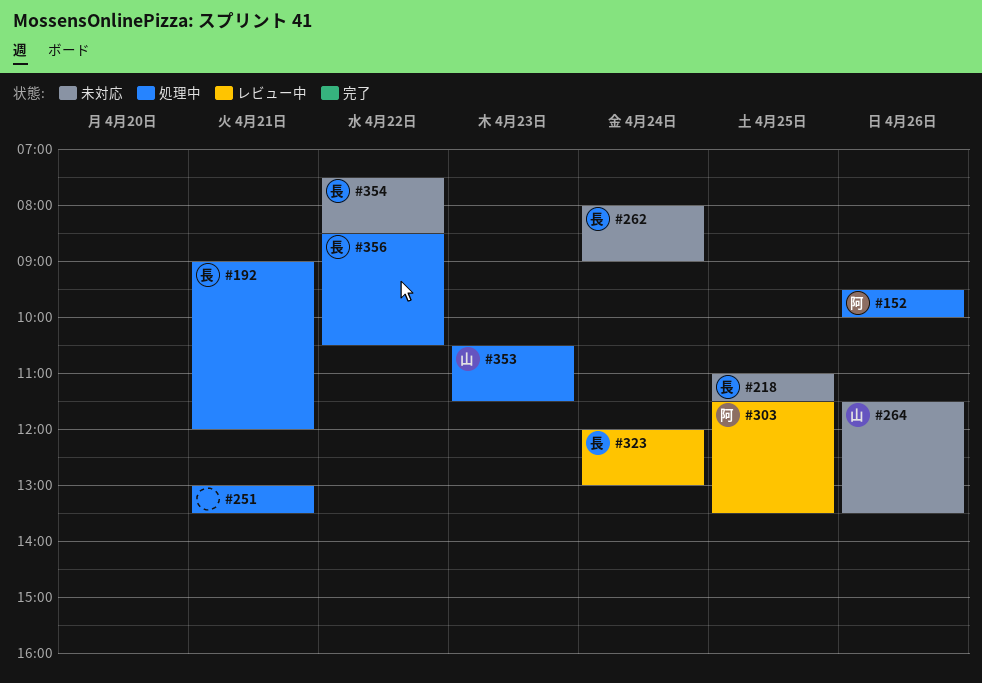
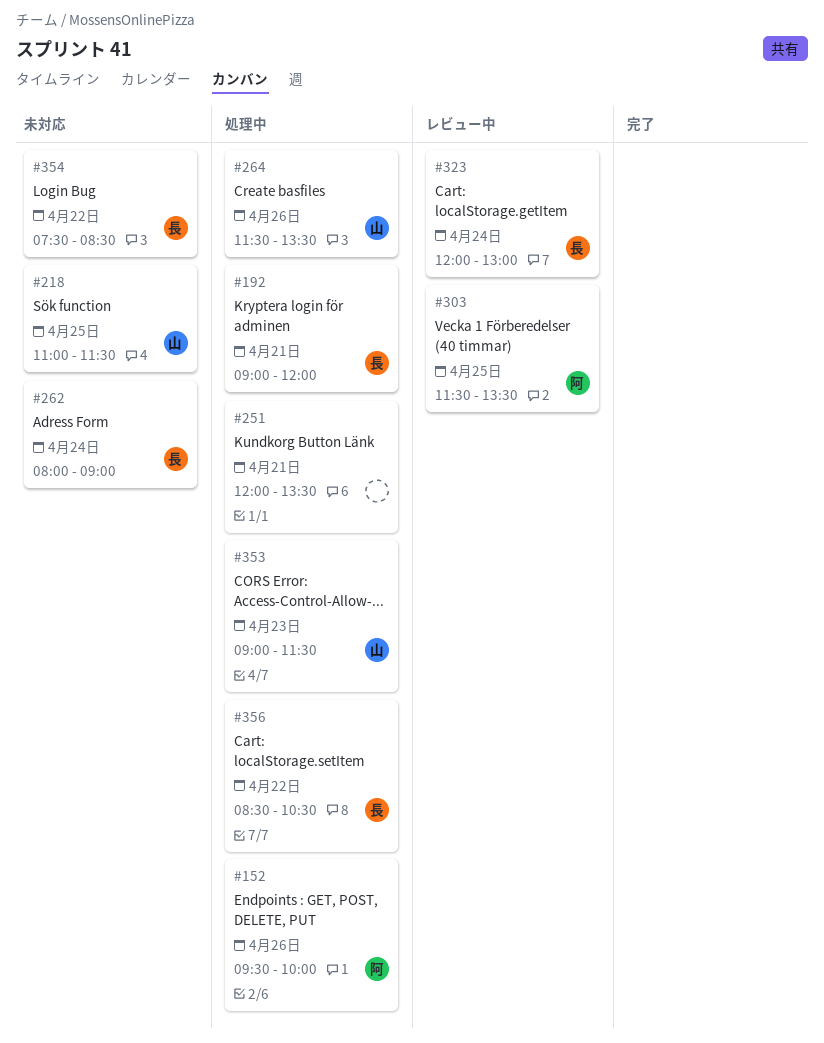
#218, owner: 長 -> 山
#251, begins: 13:00 -> 12:00
#264, status: 未対応 -> 処理中
#353, begins: 10:30 -> 09:00

